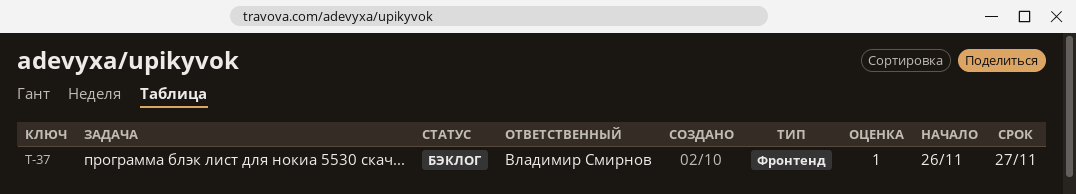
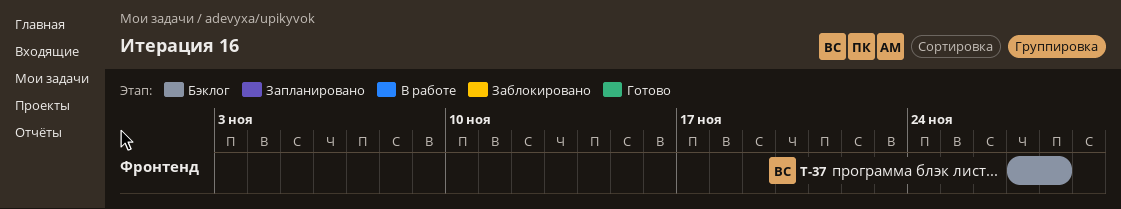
T-37, start: Nov 26 -> Nov 27
T-37, due: Nov 27 -> Nov 28

